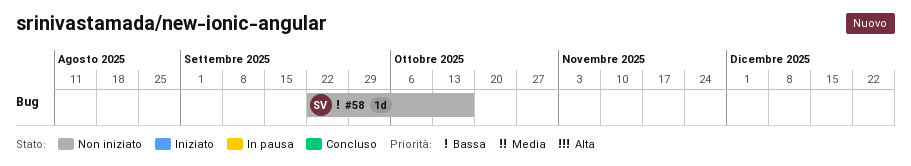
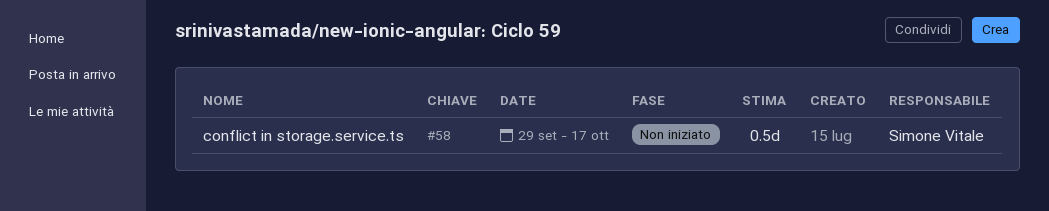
#58, estimate: 1d -> 0.5d
#58, start: Sep 22 -> Sep 29

